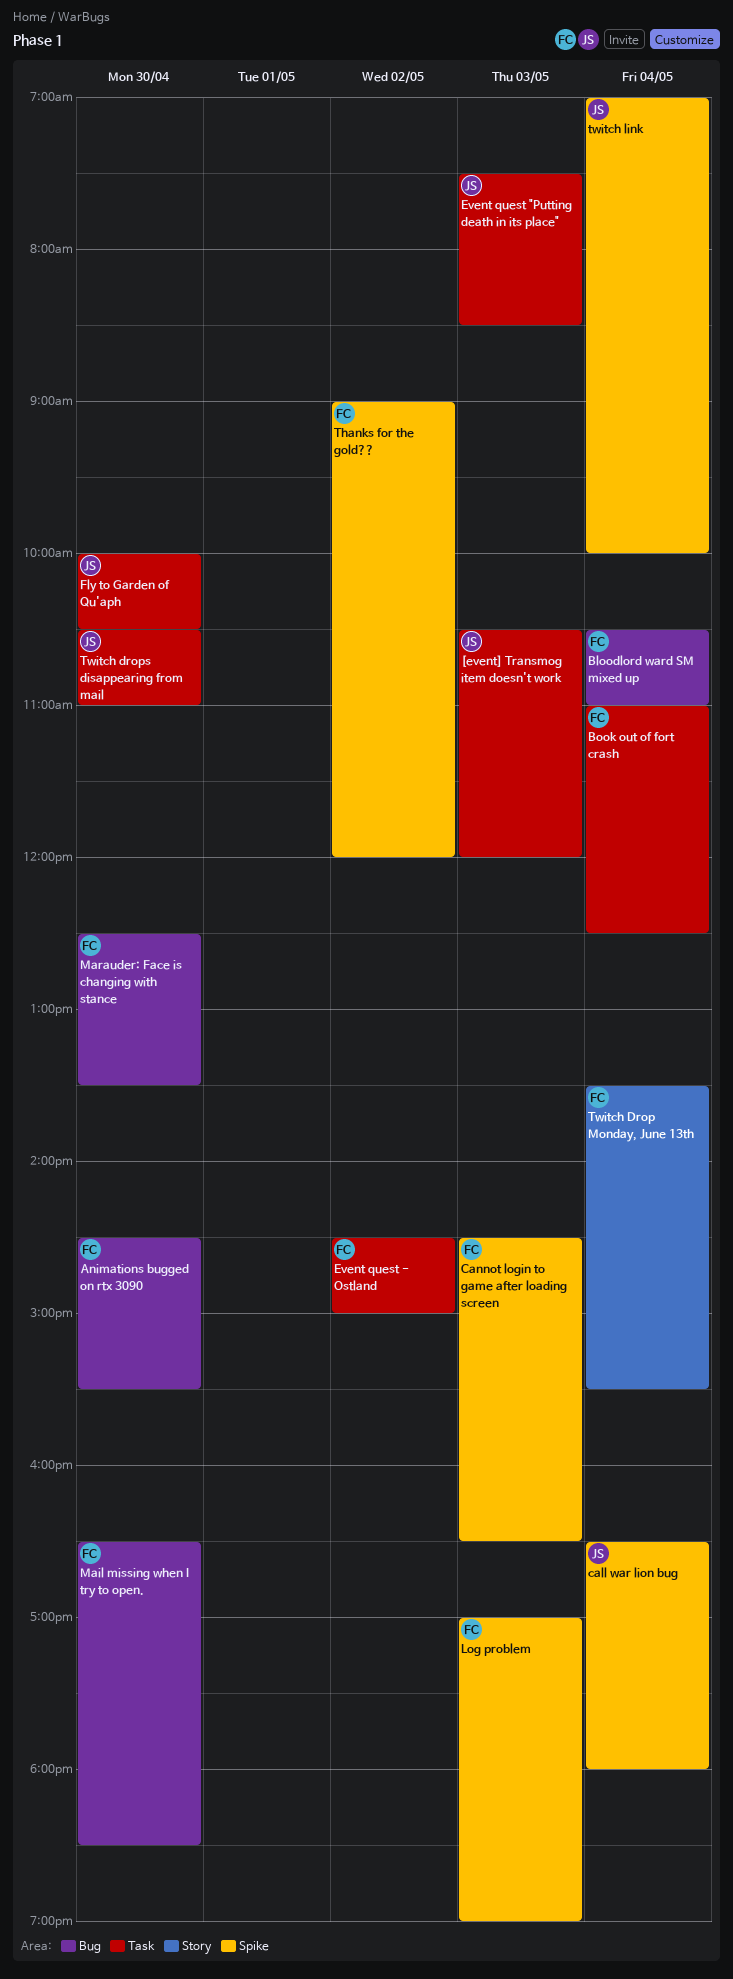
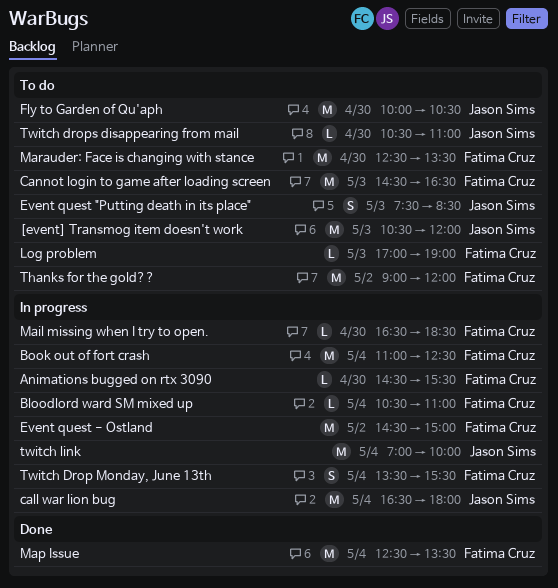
Map Issue: none -> present

